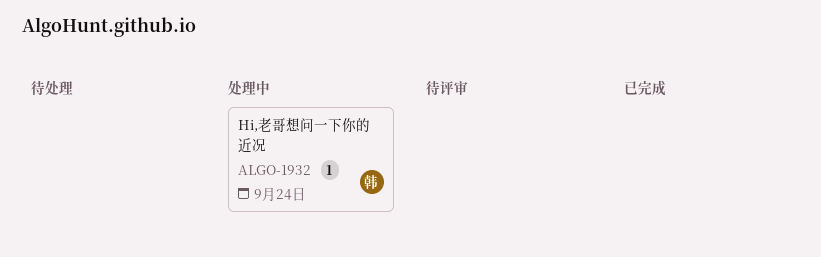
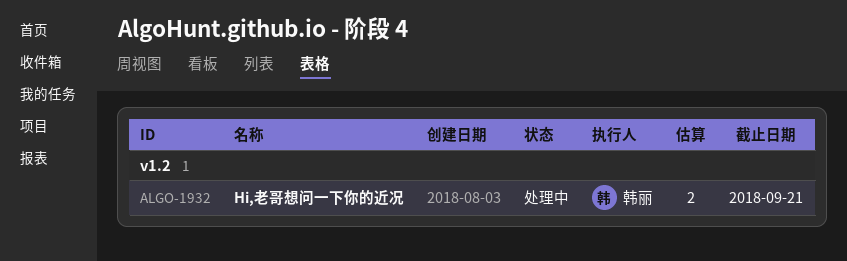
ALGO-1932, estimate: 1 -> 2
ALGO-1932, due: Sep 24 -> Sep 21

